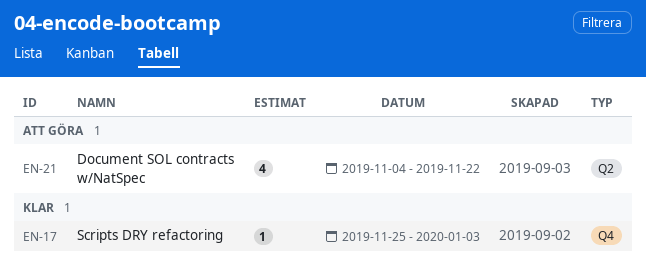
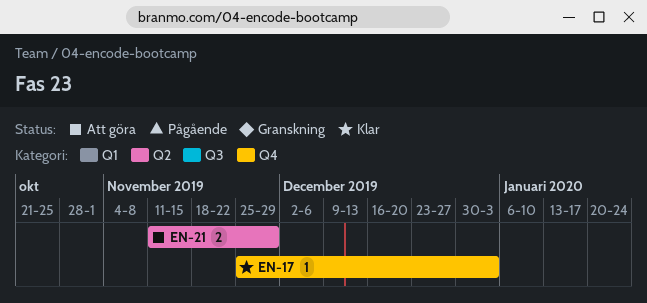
EN-21, estimate: 4 -> 2
EN-21, start: Nov 4 -> Nov 11
EN-21, due: Nov 22 -> Nov 29

